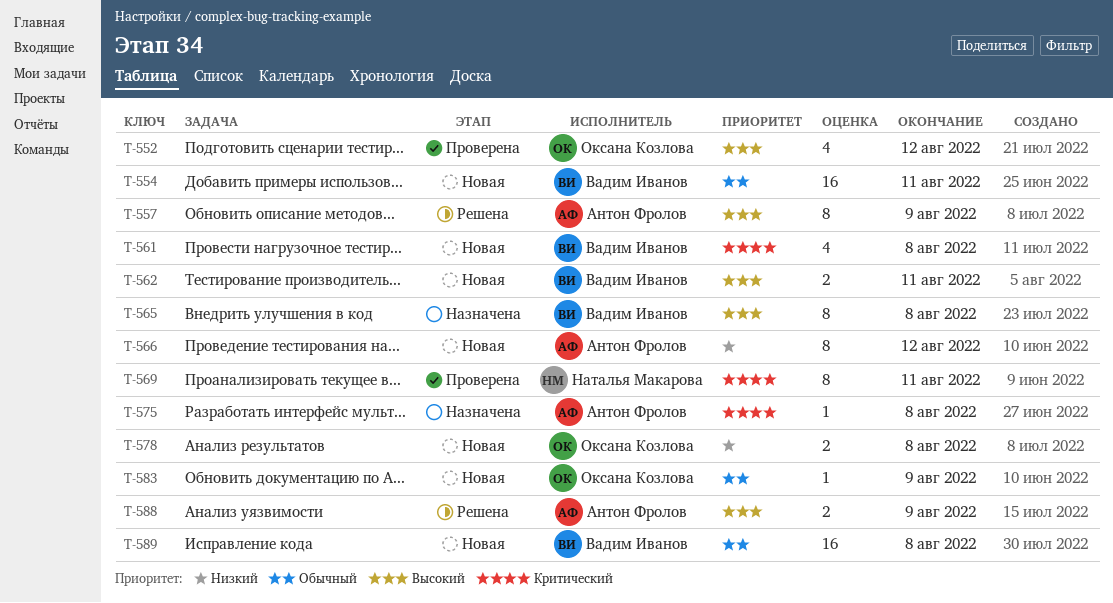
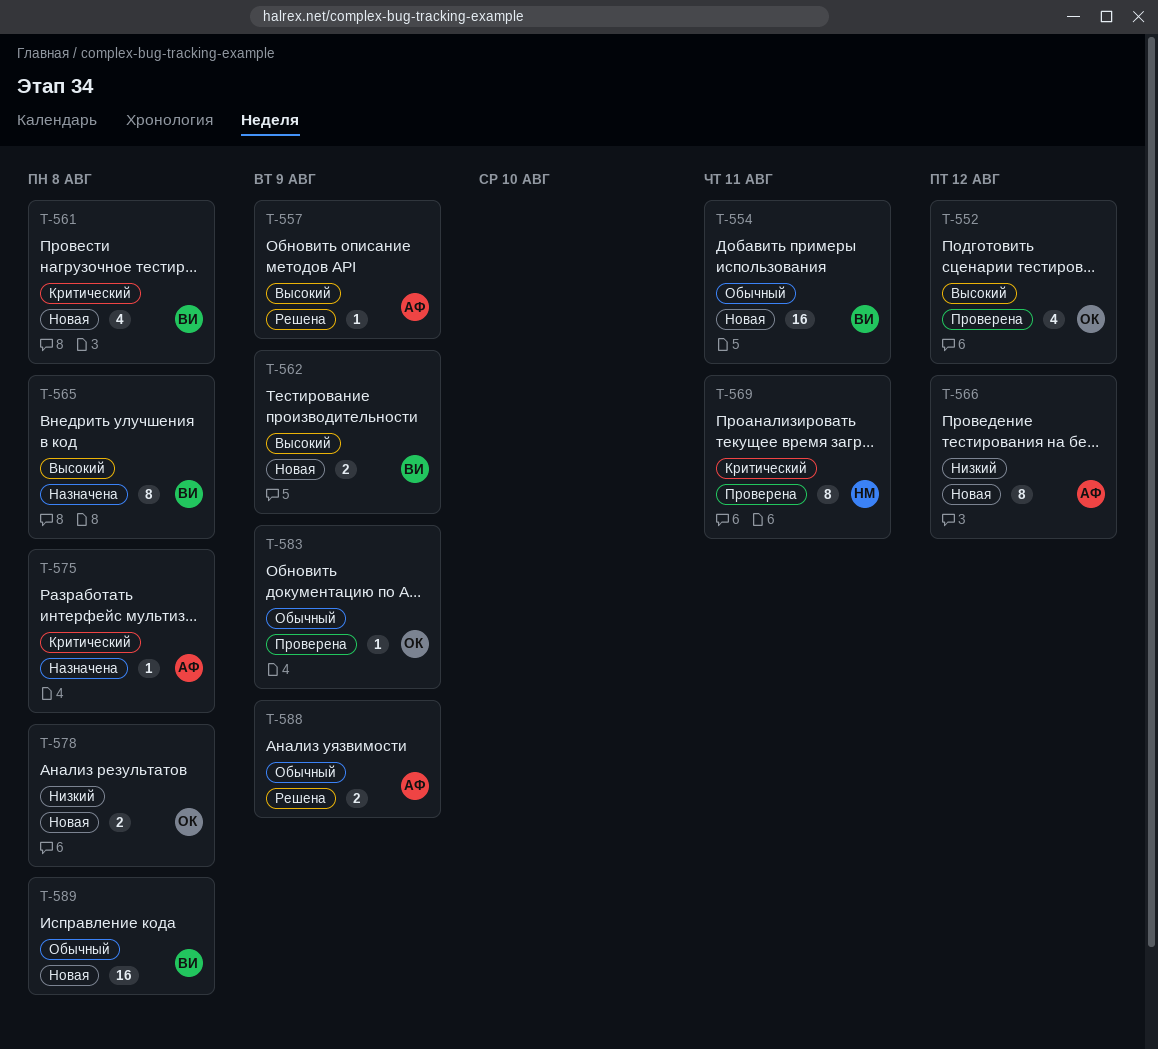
T-557, estimate: 8 -> 1
T-562, due: Aug 11 -> Aug 9
T-583, status: Новая -> Проверена
T-588, priority: Высокий -> Обычный

